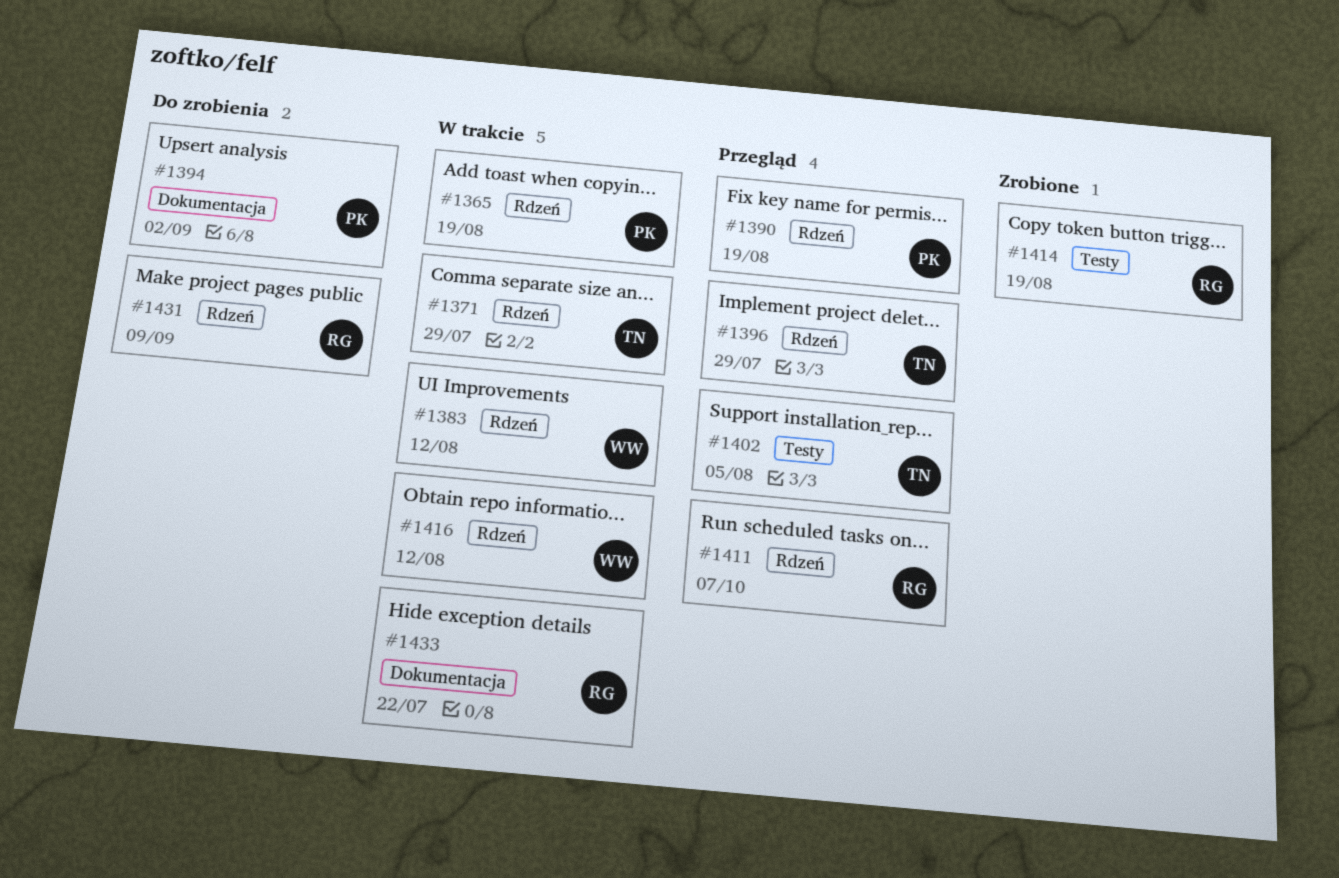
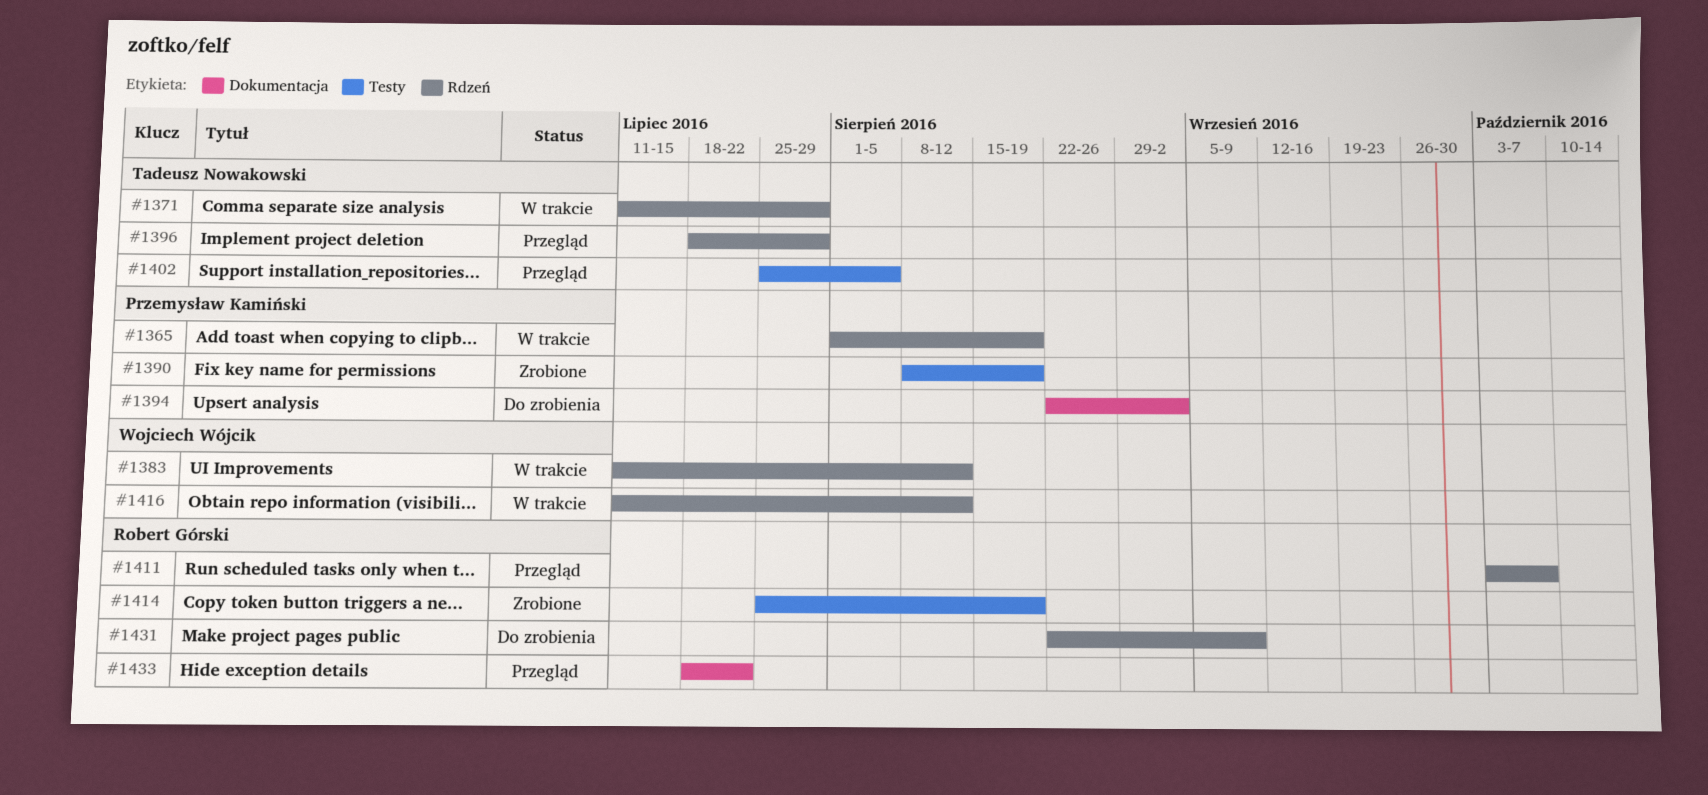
#1390, status: Przegląd -> Zrobione
#1390, label: Rdzeń -> Testy
#1433, status: W trakcie -> Przegląd

